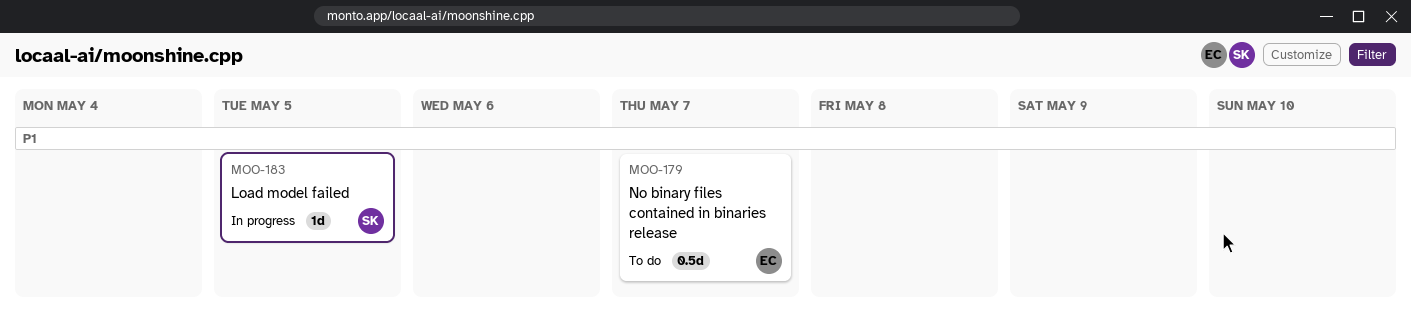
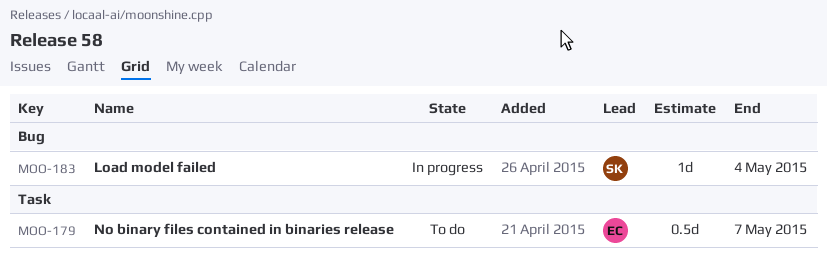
MOO-183, due: May 5 -> May 4

